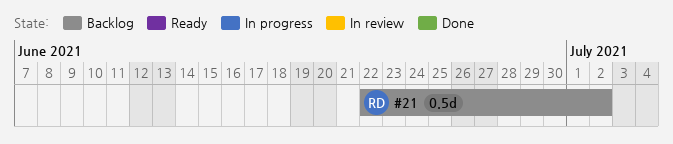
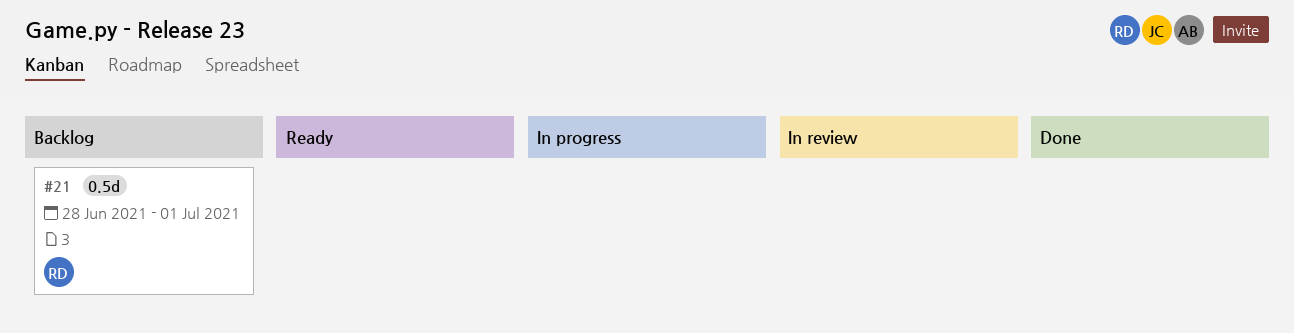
#21, start: Jun 22 -> Jun 28
#21, due: Jul 2 -> Jul 1

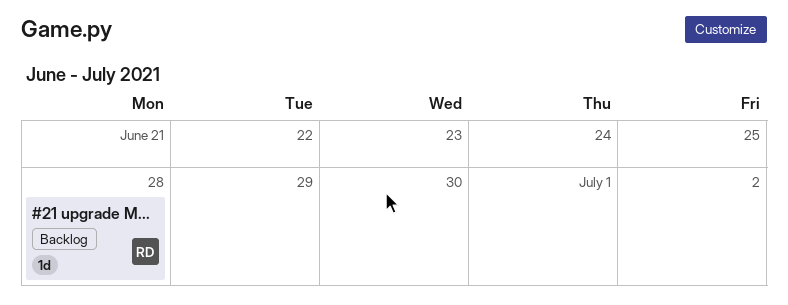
#21, estimate: 0.5d -> 1d
#21, due: Jul 1 -> Jun 28

